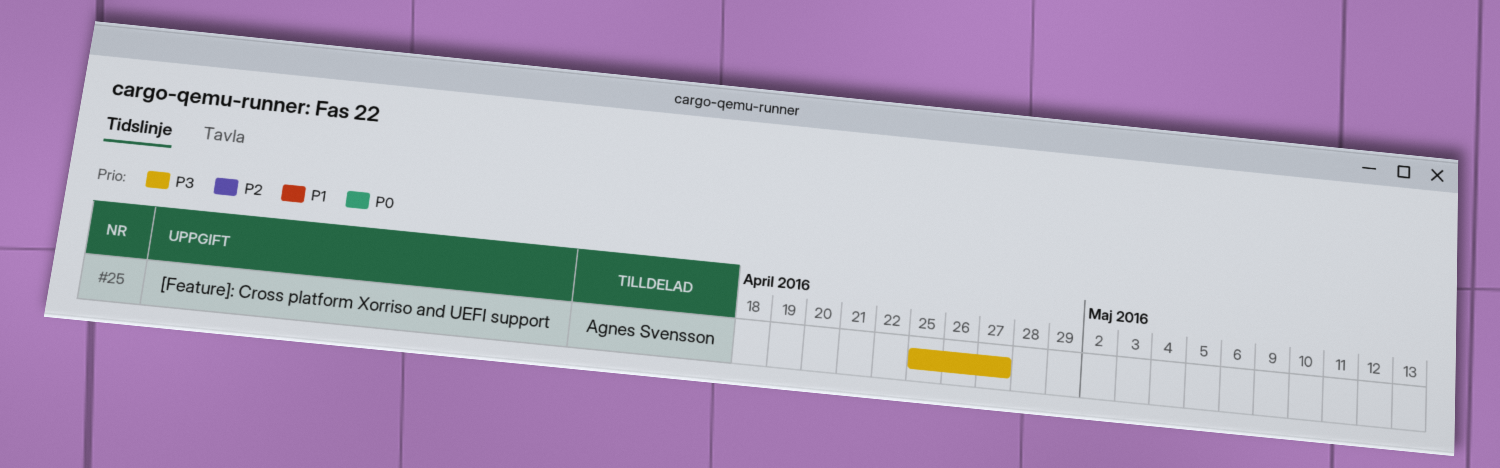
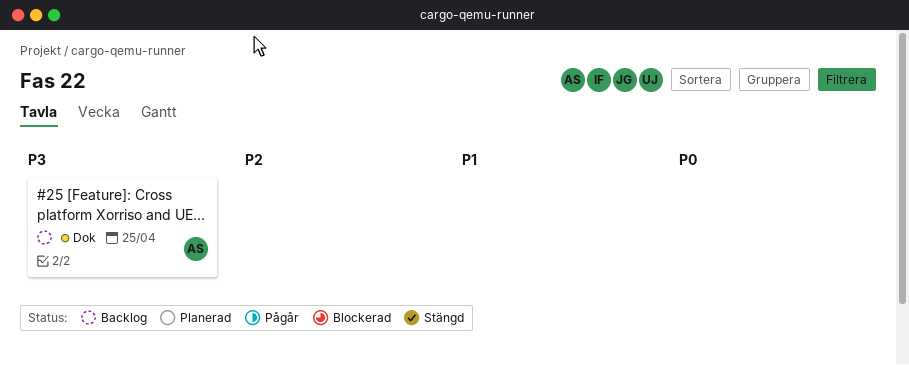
#25, due: Apr 27 -> Apr 25

